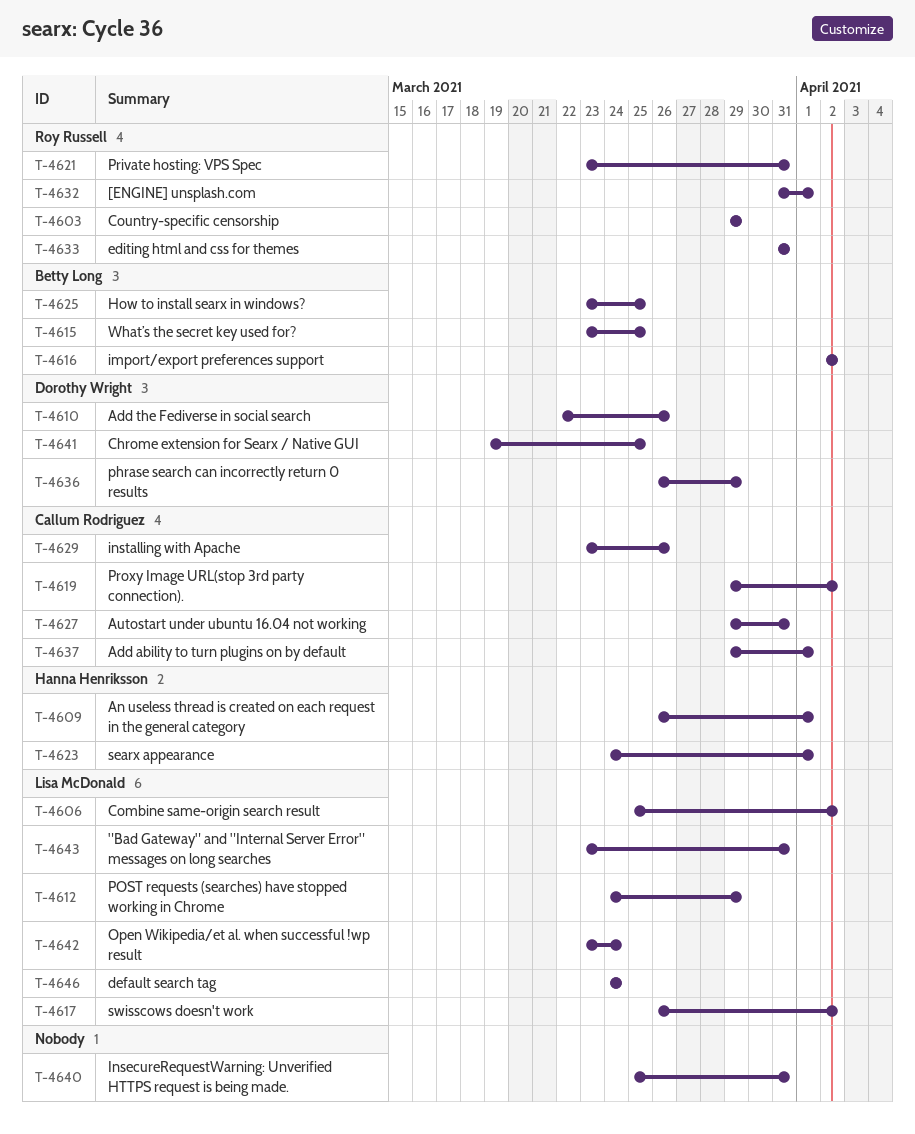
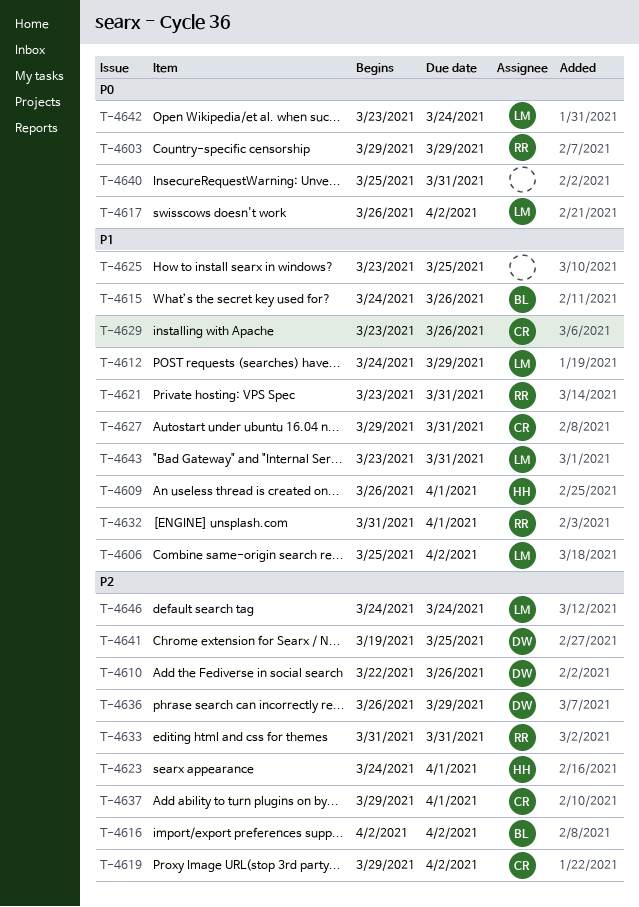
T-4615, start: Mar 23 -> Mar 24
T-4615, due: Mar 25 -> Mar 26
T-4625, owner: Betty Long -> none

